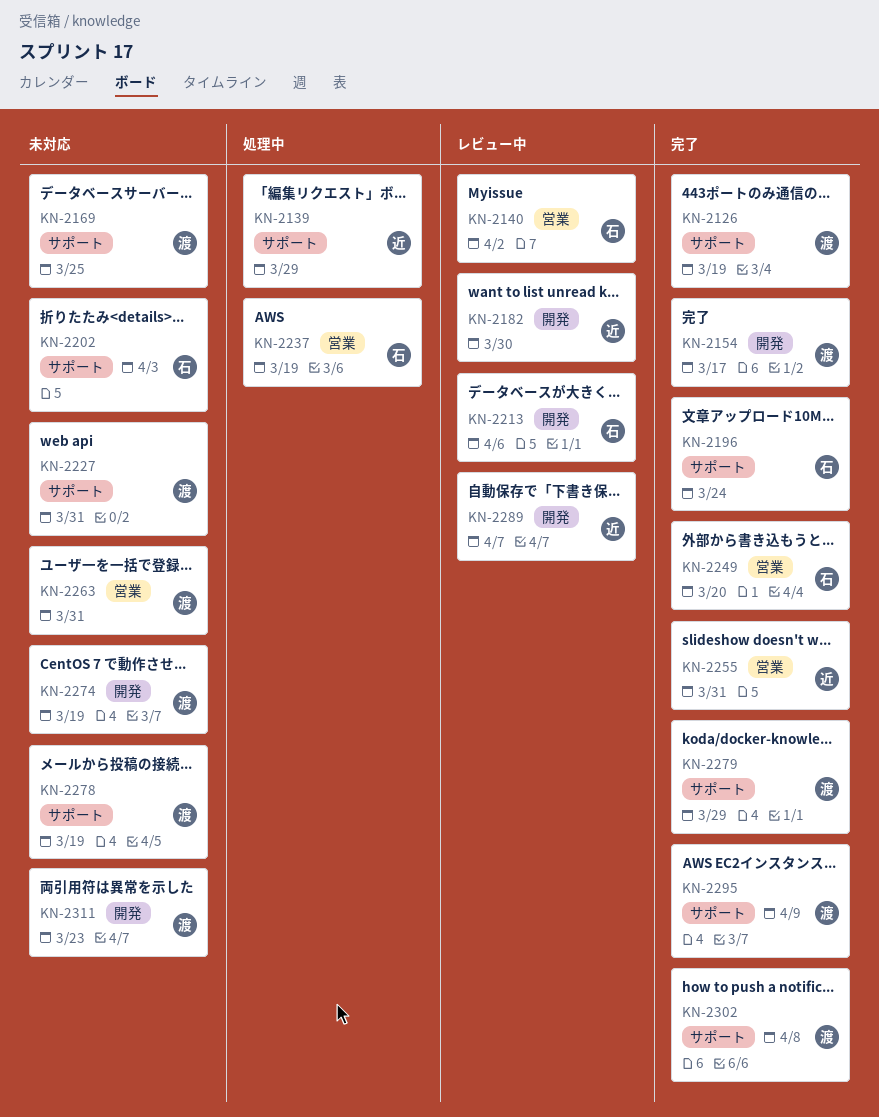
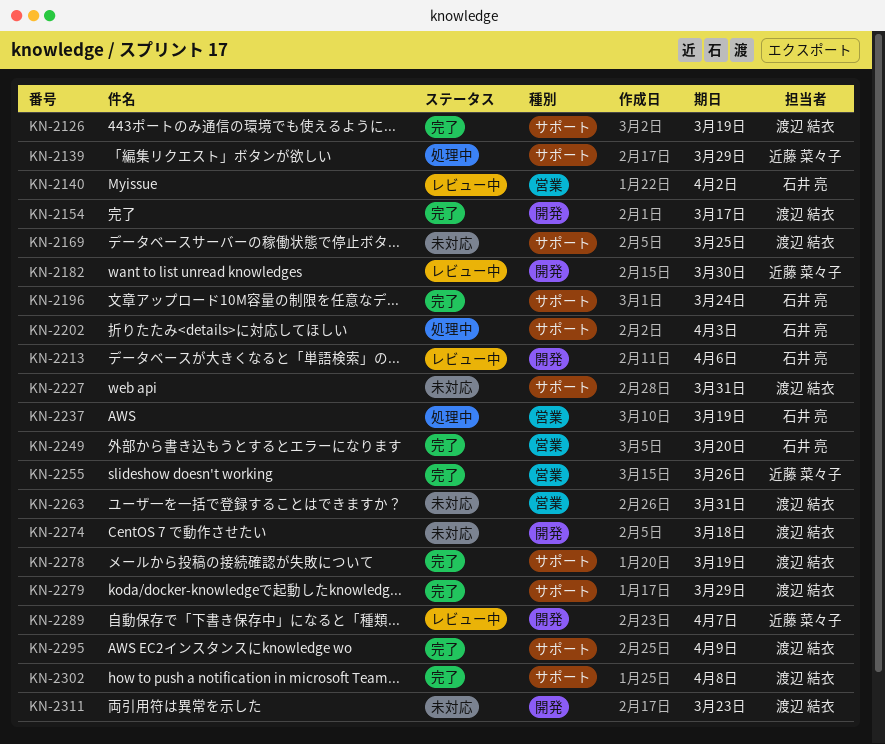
KN-2202, status: 未対応 -> 処理中
KN-2255, due: Mar 31 -> Mar 26
KN-2274, due: Mar 19 -> Mar 18
KN-2278, status: 未対応 -> 完了

